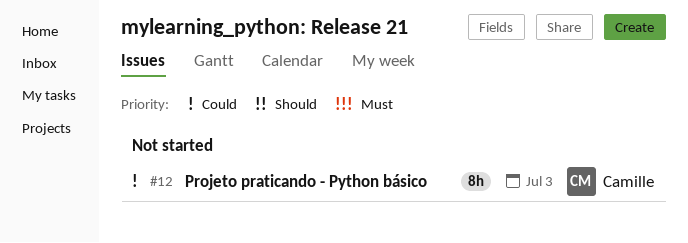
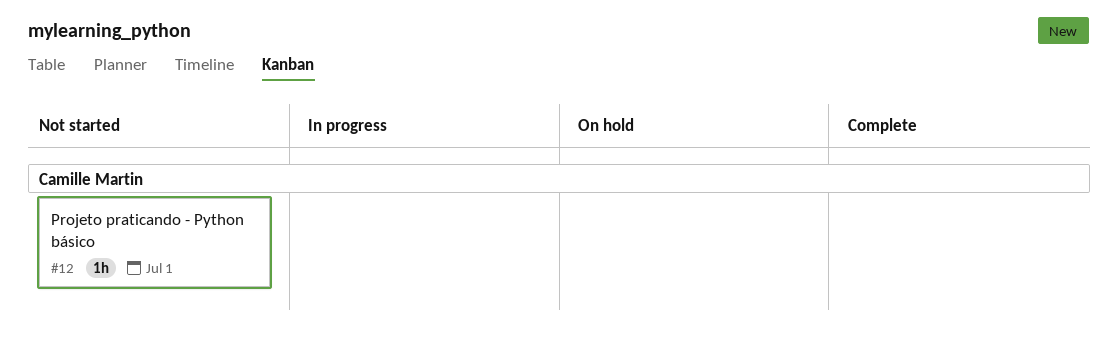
#12, estimate: 8h -> 1h
#12, due: Jul 3 -> Jul 1

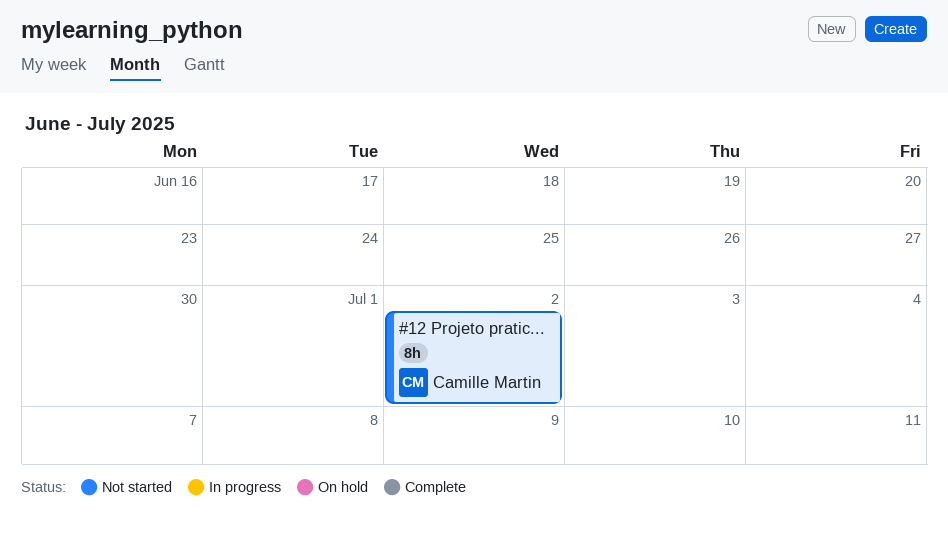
#12, estimate: 1h -> 8h
#12, due: Jul 1 -> Jul 2

